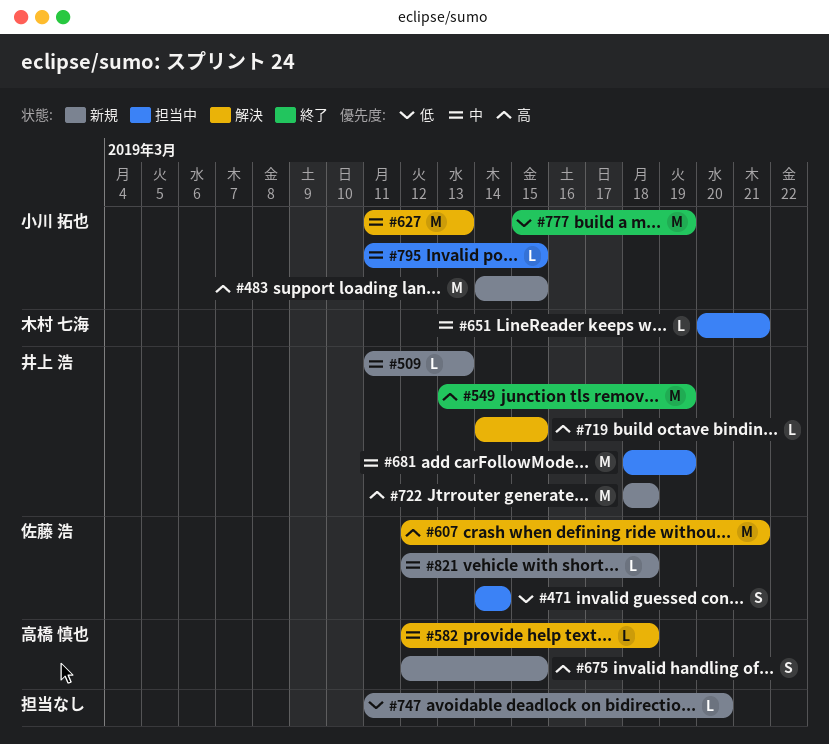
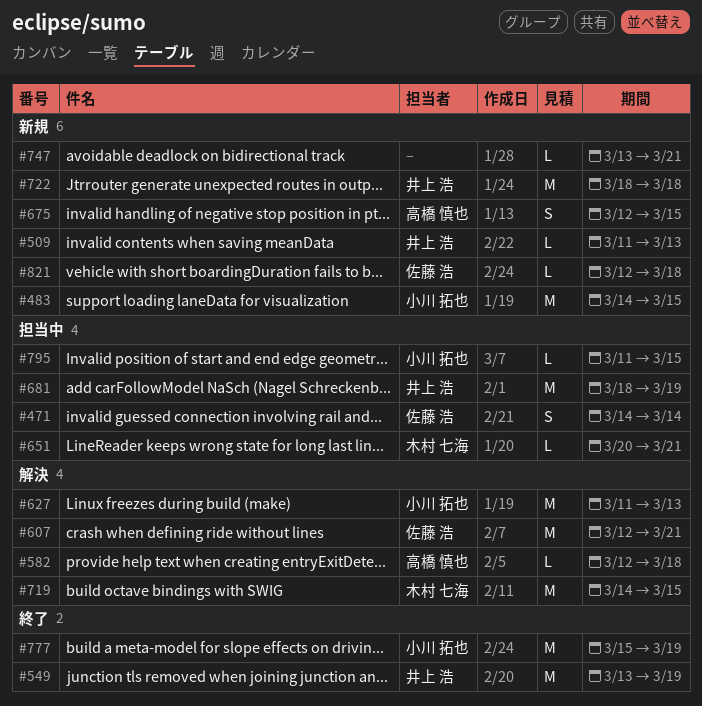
#719, owner: 井上 浩 -> 木村 七海
#719, estimate: L -> M
#747, start: Mar 11 -> Mar 13
#747, due: Mar 20 -> Mar 21

